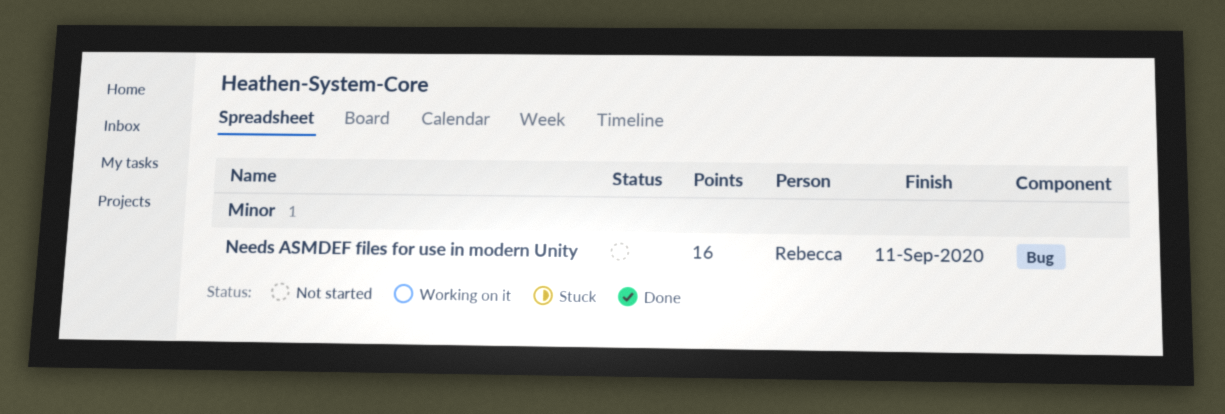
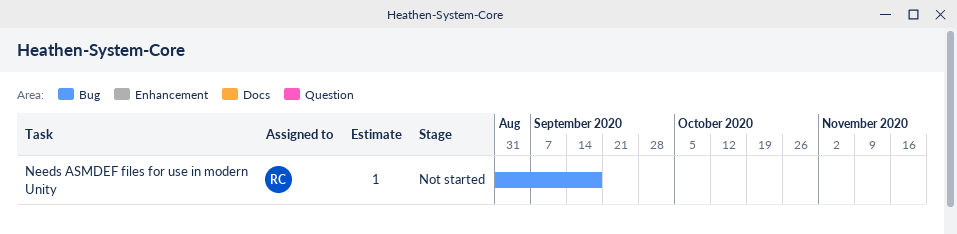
Needs ASMDEF files for use in modern Unity, estimate: 16 -> 1
Needs ASMDEF files for use in modern Unity, due: Sep 11 -> Sep 18

